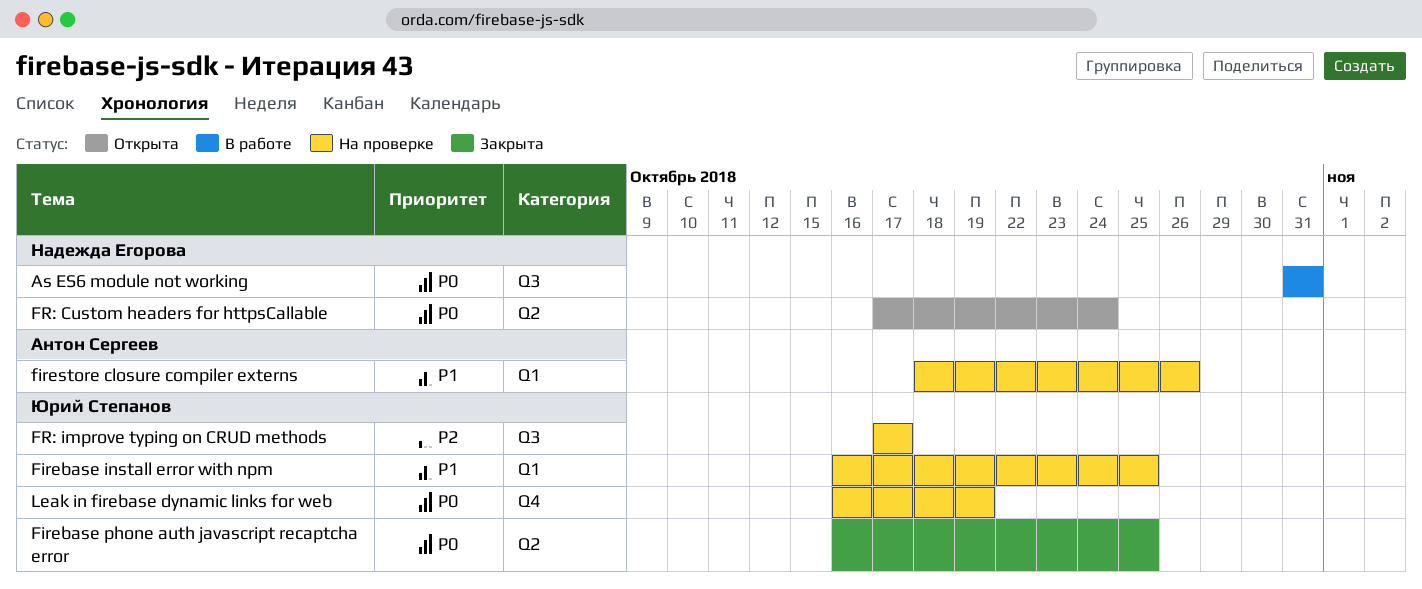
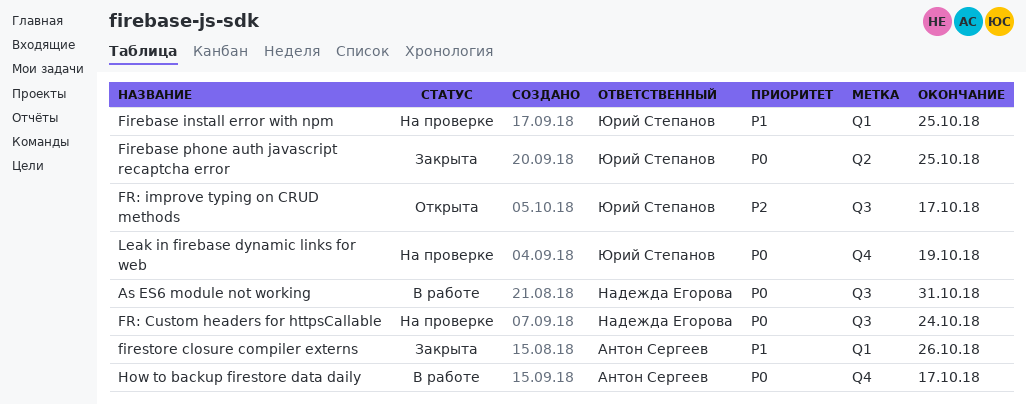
firestore closure compiler externs, status: На проверке -> Закрыта
FR: Custom headers for httpsCallable, status: Открыта -> На проверке
FR: Custom headers for httpsCallable, label: Q2 -> Q3
FR: improve typing on CRUD methods, status: На проверке -> Открыта
How to backup firestore data daily: none -> present

